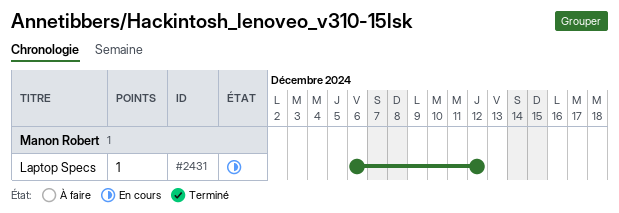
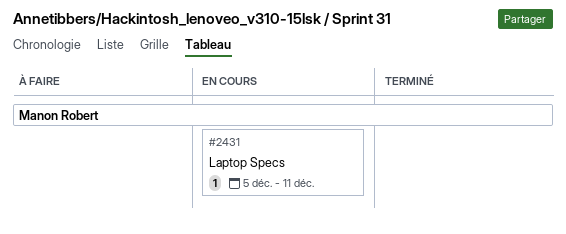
#2431, start: Dec 6 -> Dec 5
#2431, due: Dec 12 -> Dec 11

